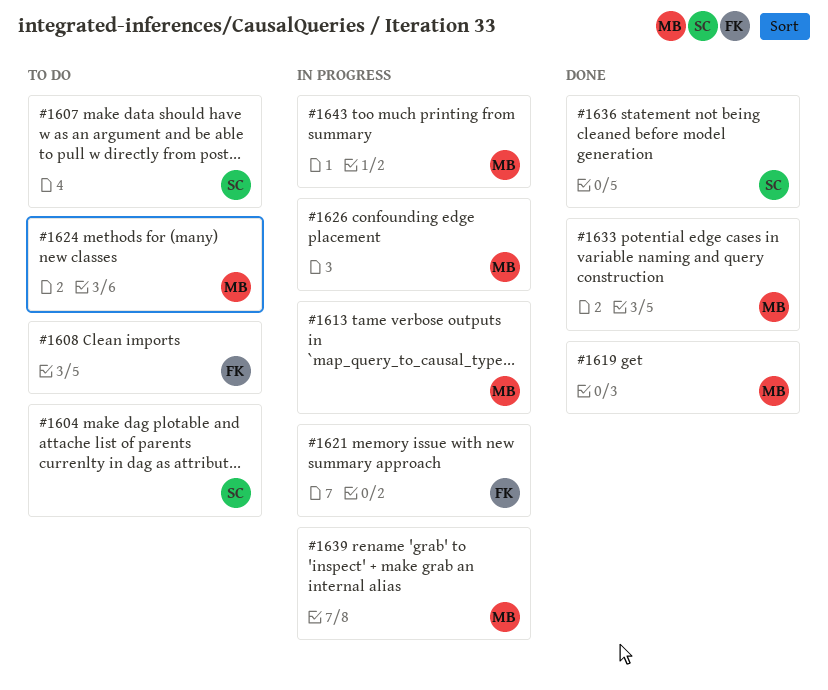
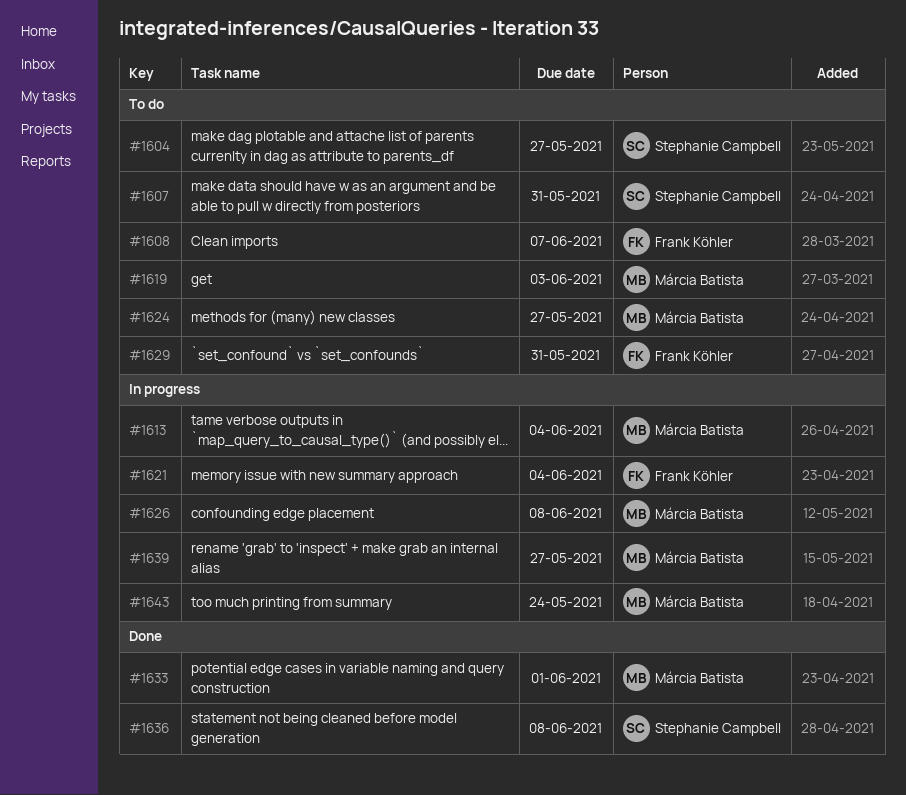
#1619, status: Done -> To do
#1629: none -> present

